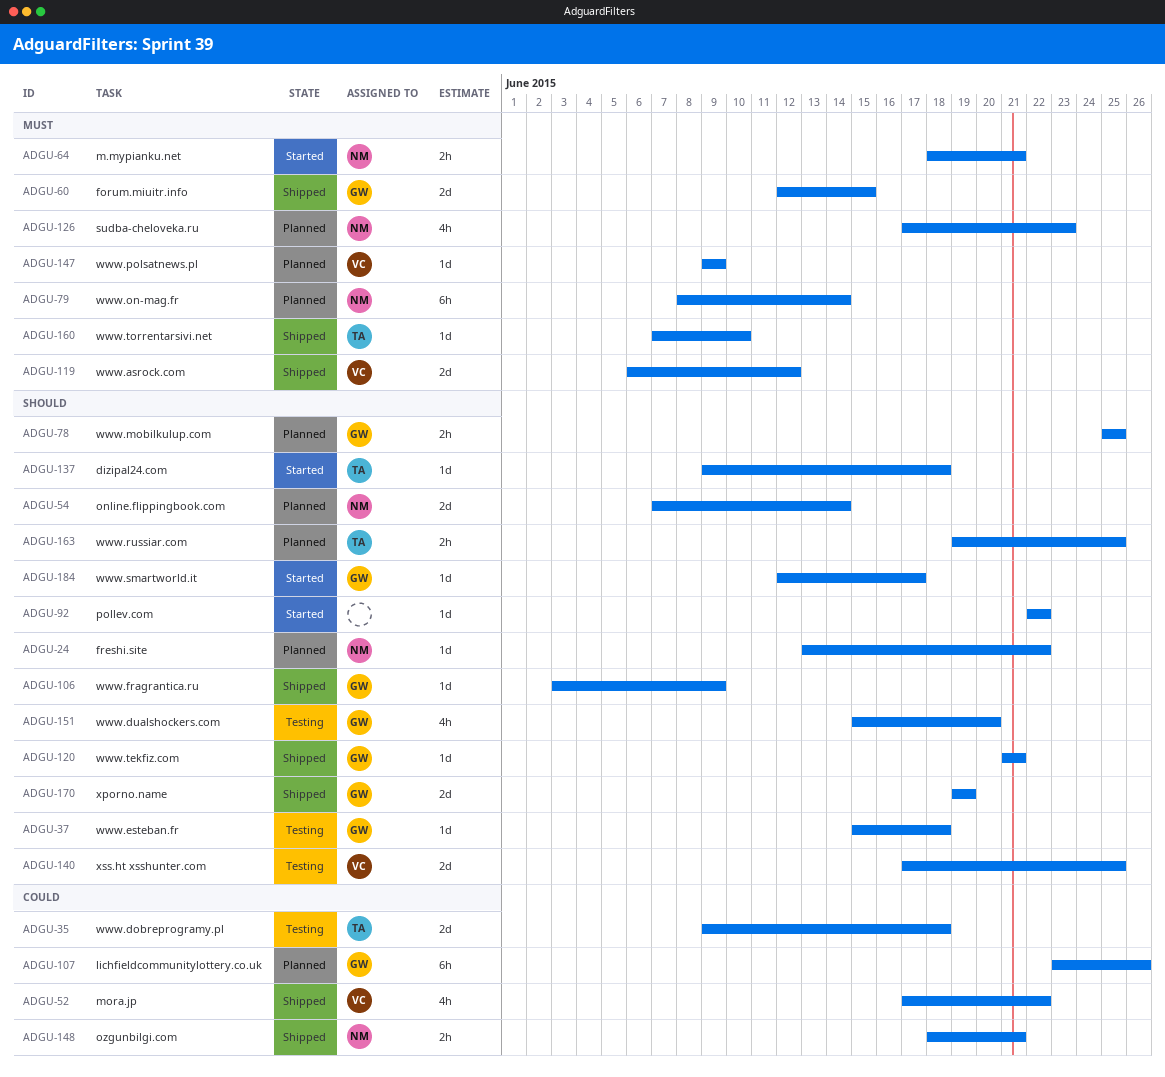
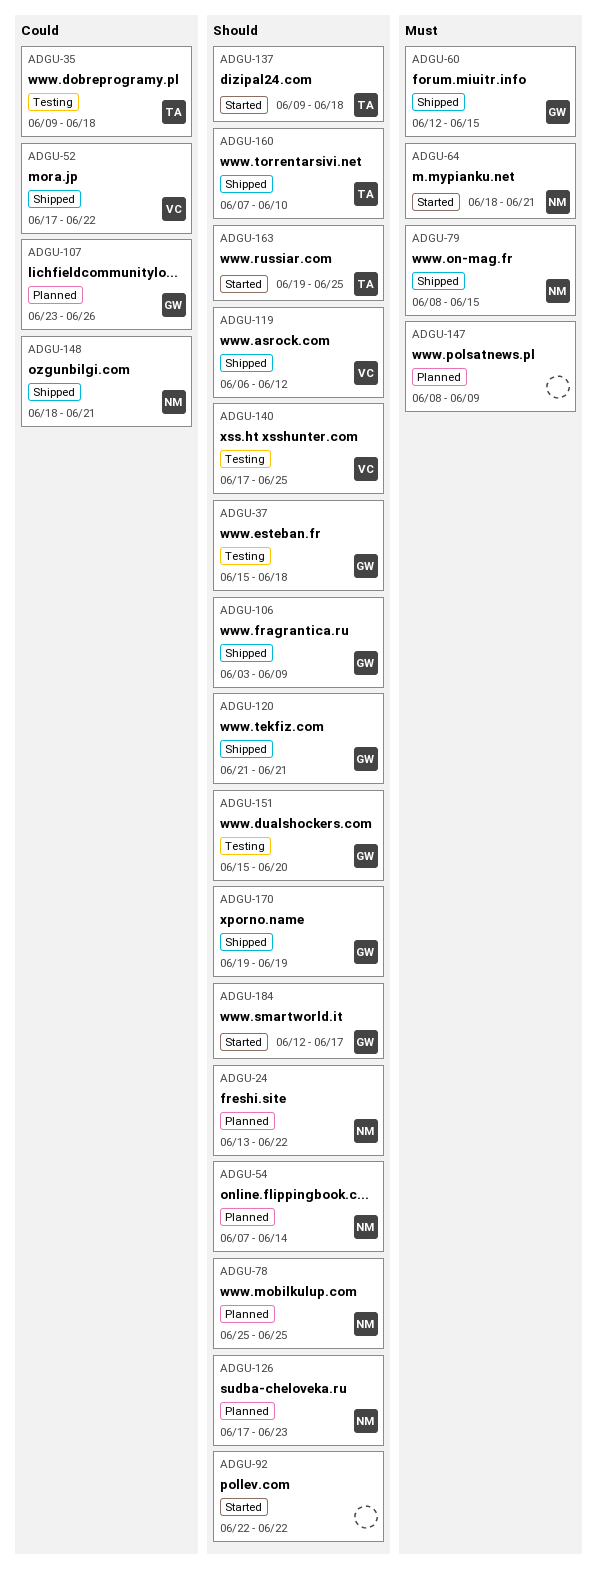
ADGU-78, owner: GW -> NM
ADGU-79, status: Planned -> Shipped
ADGU-79, due: Jun 14 -> Jun 15
ADGU-119, priority: Must -> Should
ADGU-126, priority: Must -> Should
ADGU-147, owner: VC -> none
ADGU-147, start: Jun 9 -> Jun 8
ADGU-160, priority: Must -> Should
ADGU-163, status: Planned -> Started

